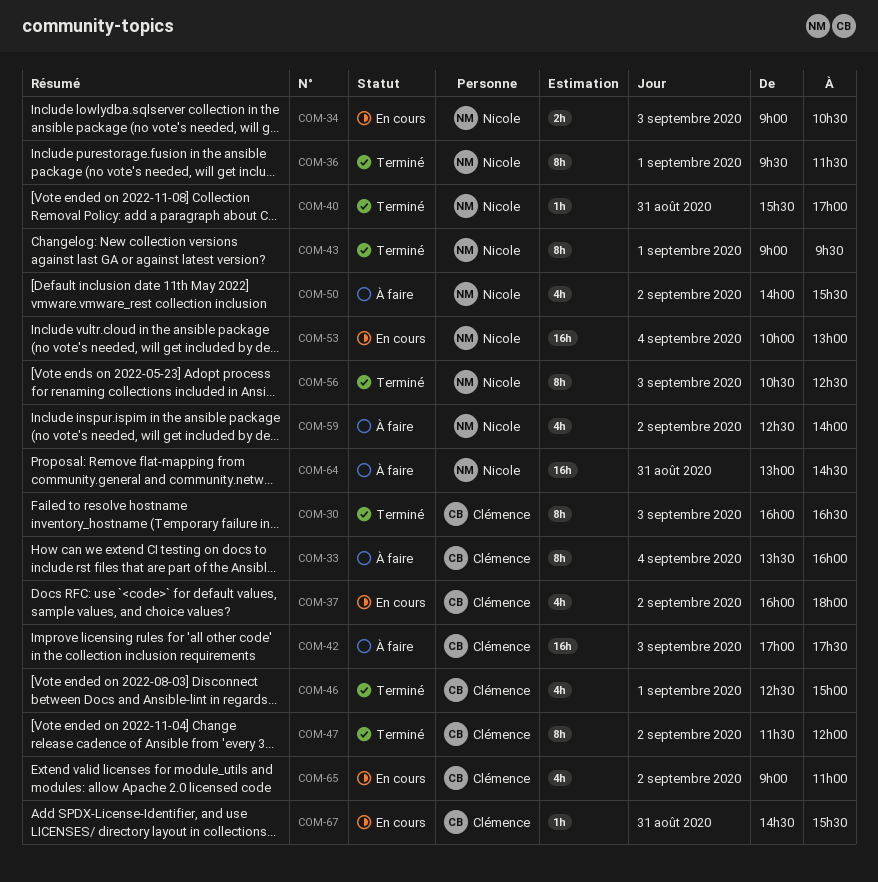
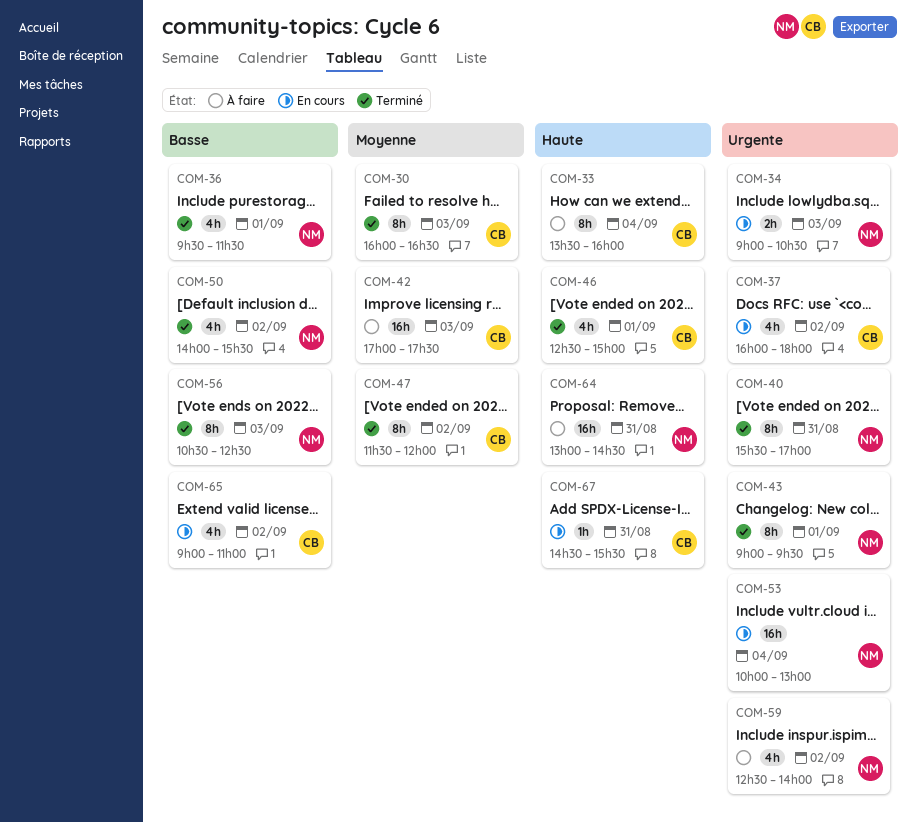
COM-36, estimate: 8h -> 4h
COM-40, estimate: 1h -> 8h
COM-50, status: À faire -> Terminé

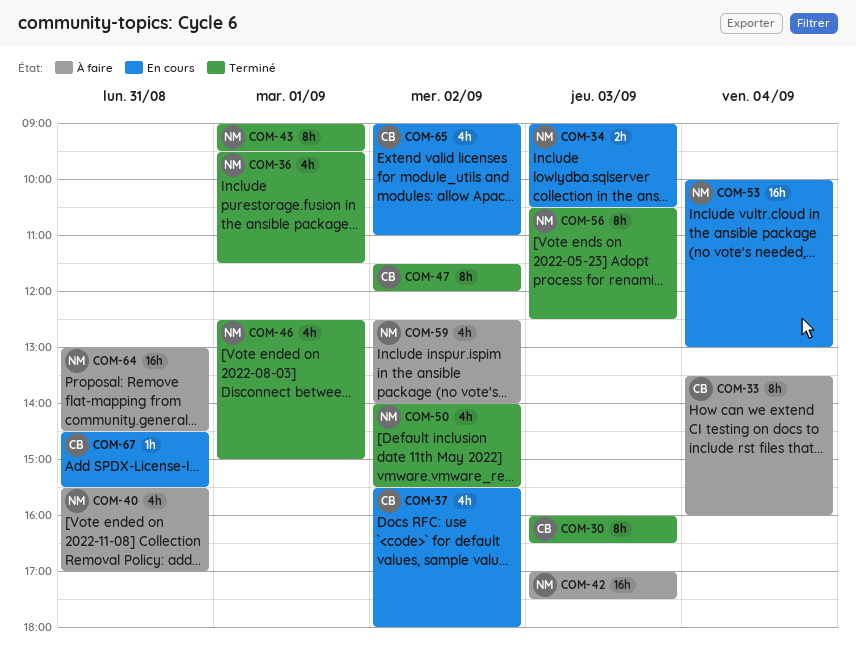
COM-37, begins: 16:00 -> 15:30
COM-40, status: Terminé -> À faire
COM-40, estimate: 8h -> 4h
COM-42, owner: CB -> NM
COM-46, owner: CB -> NM

